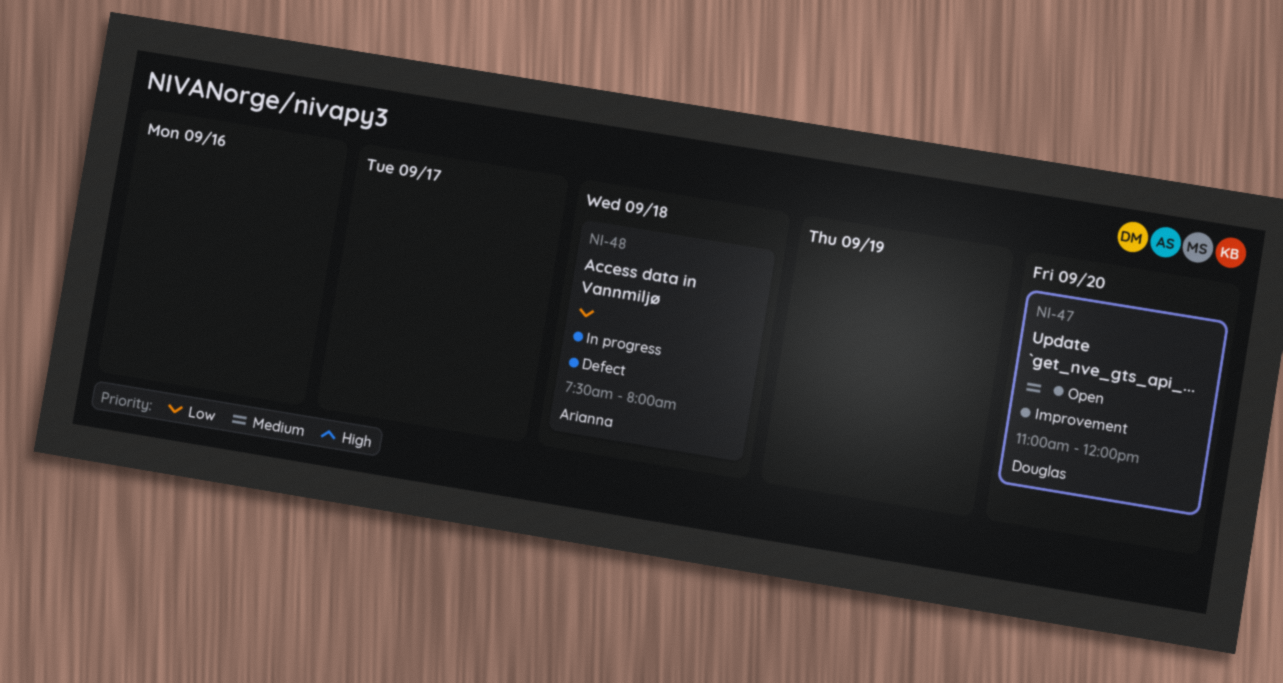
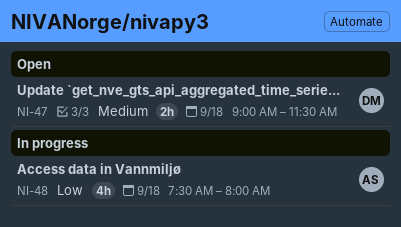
NI-47, day: Sep 20 -> Sep 18
NI-47, begins: 11:00 -> 09:00
NI-47, ends: 12:00 -> 11:30

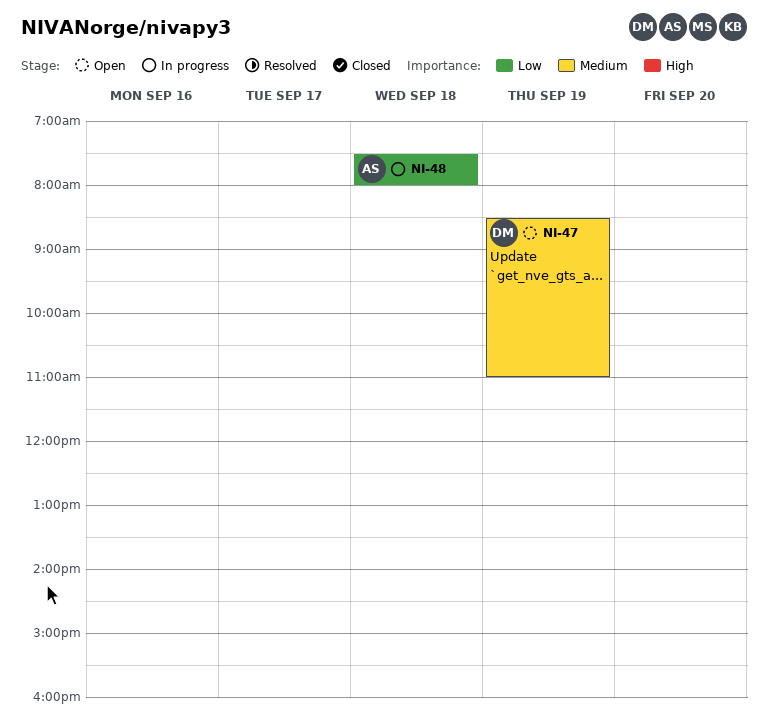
NI-47, day: Sep 18 -> Sep 19
NI-47, begins: 09:00 -> 08:30
NI-47, ends: 11:30 -> 11:00

